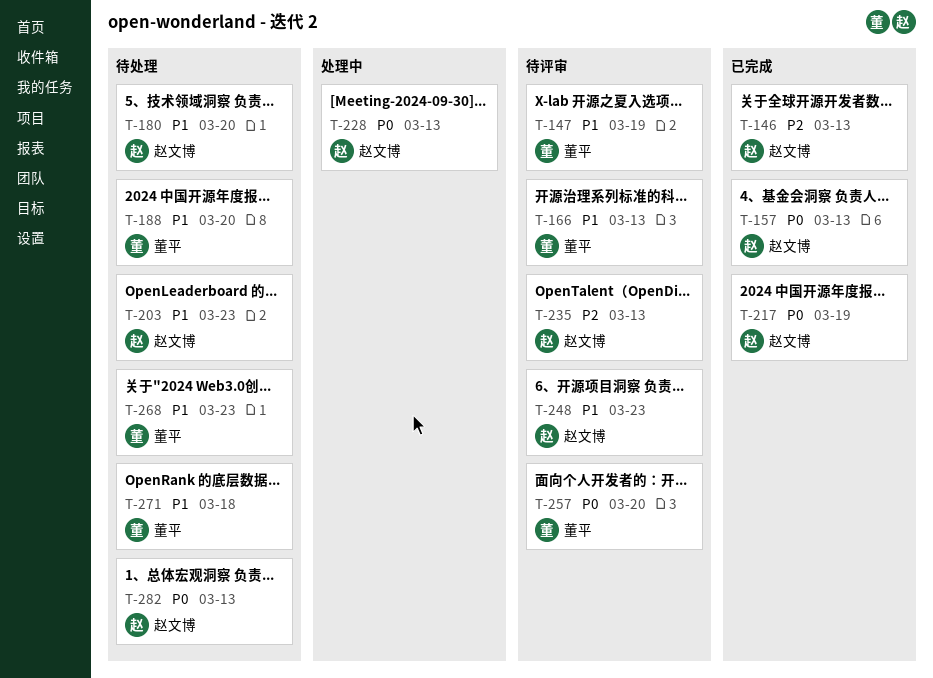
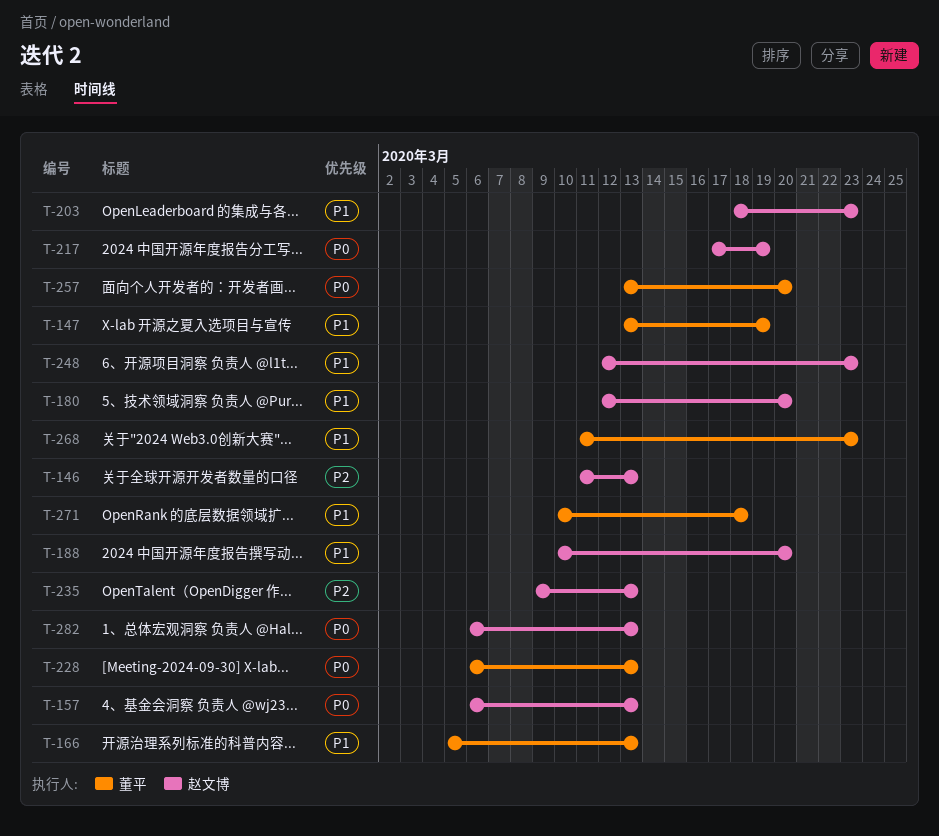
T-188, owner: 董平 -> 赵文博
T-228, owner: 赵文博 -> 董平

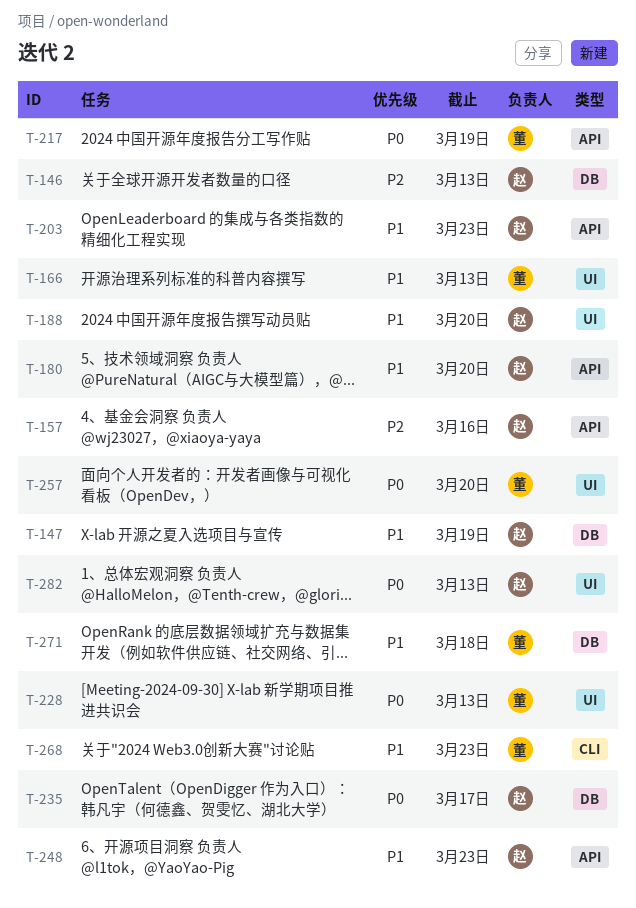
T-147, owner: 董平 -> 赵文博
T-157, priority: P0 -> P2
T-157, due: Mar 13 -> Mar 16
T-217, owner: 赵文博 -> 董平
T-235, priority: P2 -> P0
T-235, due: Mar 13 -> Mar 17

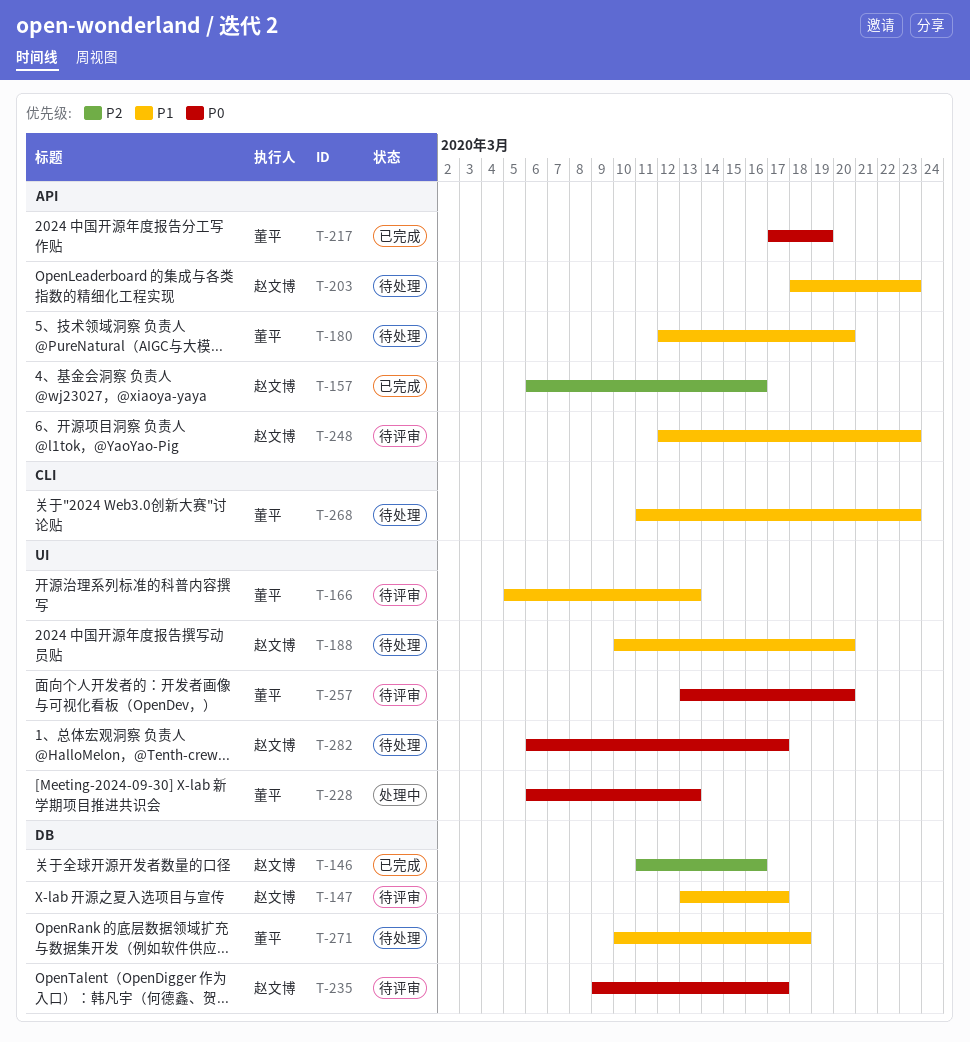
T-146, due: Mar 13 -> Mar 16
T-147, due: Mar 19 -> Mar 17
T-180, owner: 赵文博 -> 董平
T-282, due: Mar 13 -> Mar 17

